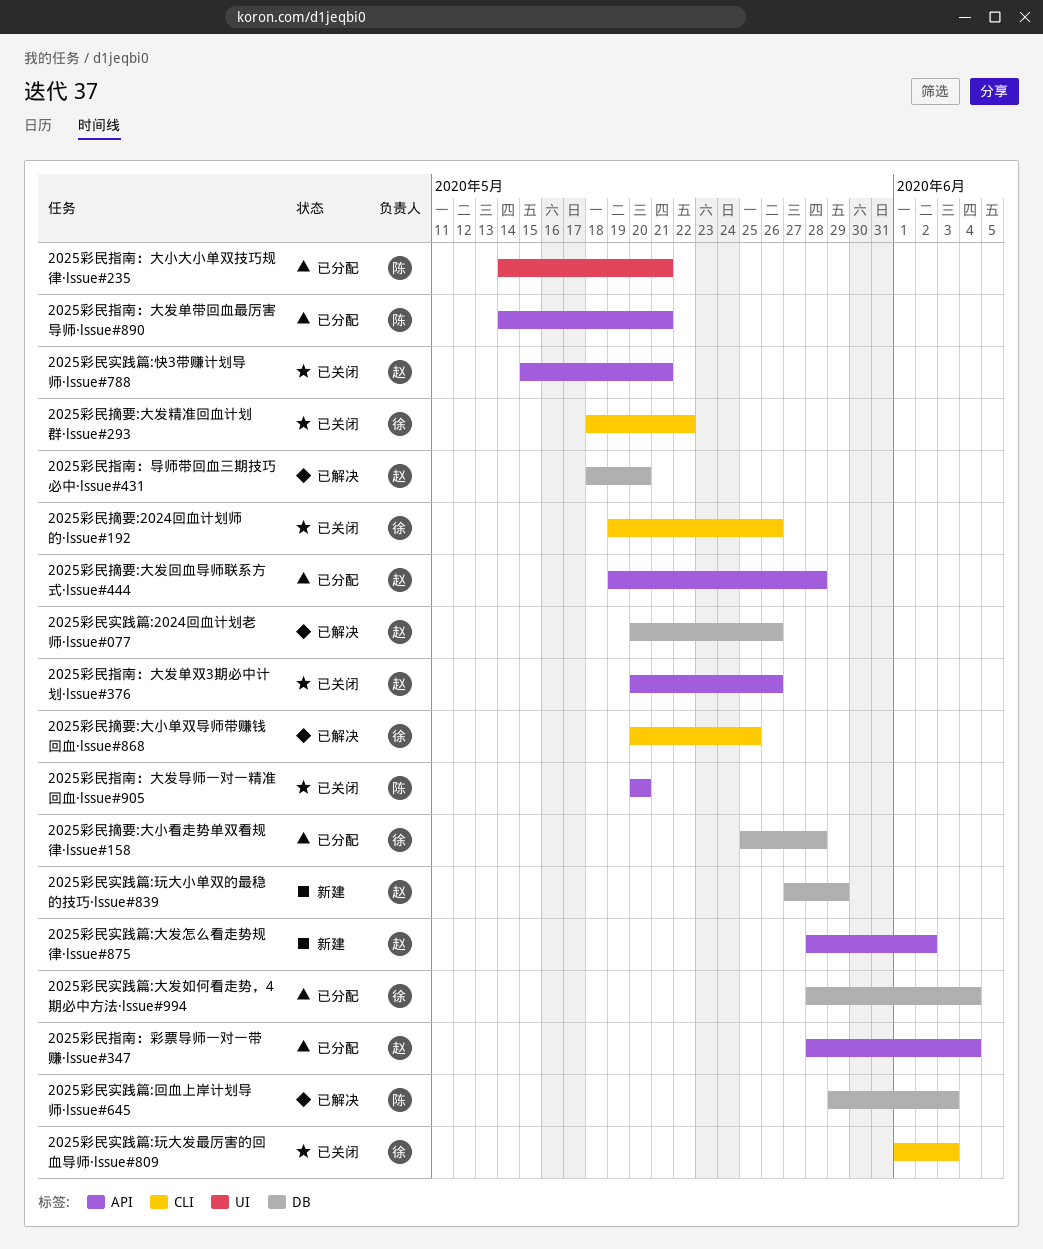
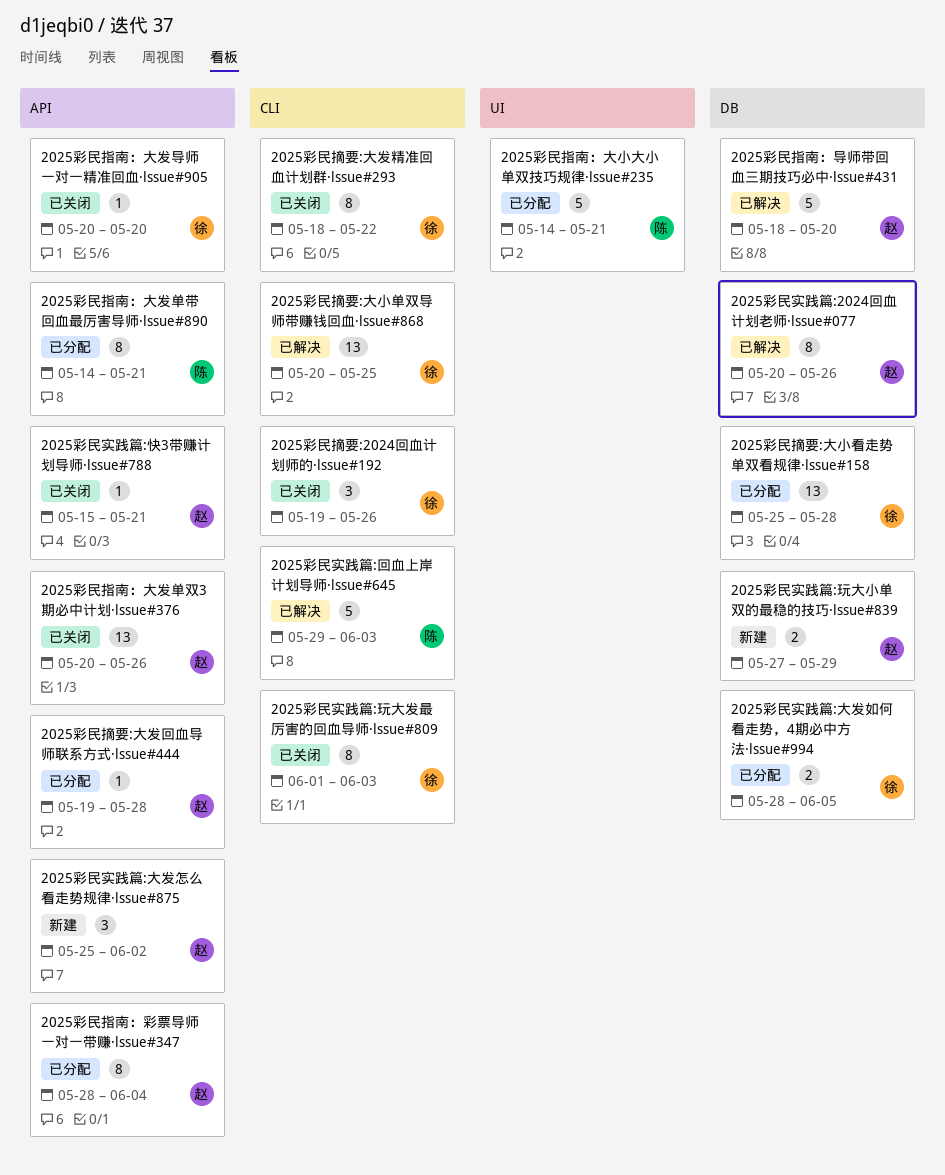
2025彩民实践篇:回血上岸计划导师·lssue#645, label: DB -> CLI
2025彩民实践篇:大发如何看走势，4期必中方法·lssue#994, due: Jun 4 -> Jun 5
2025彩民实践篇:大发怎么看走势规律·lssue#875, start: May 28 -> May 25
2025彩民指南：大发导师一对一精准回血·lssue#905, owner: 陈 -> 徐

